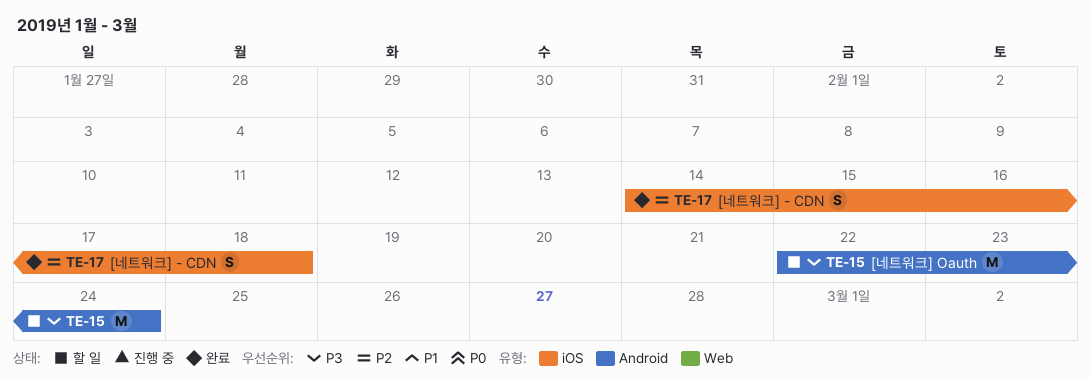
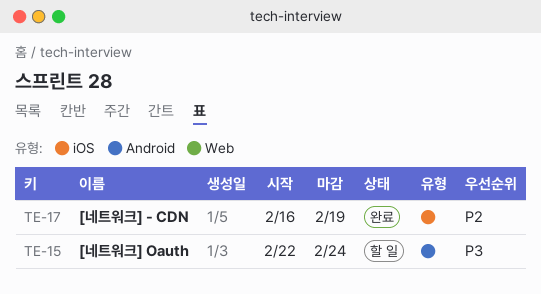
TE-17, start: Feb 14 -> Feb 16
TE-17, due: Feb 18 -> Feb 19

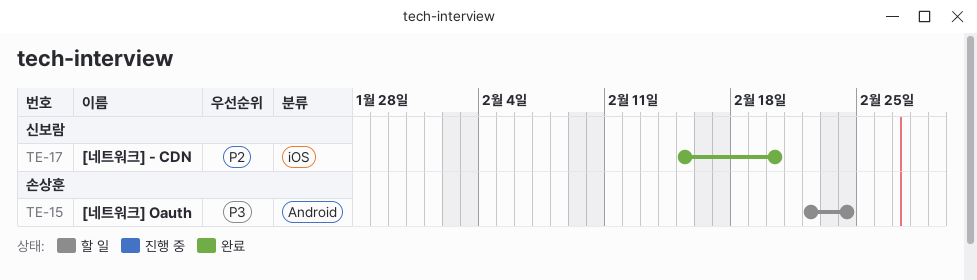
TE-17, start: Feb 16 -> Feb 15
TE-17, due: Feb 19 -> Feb 20

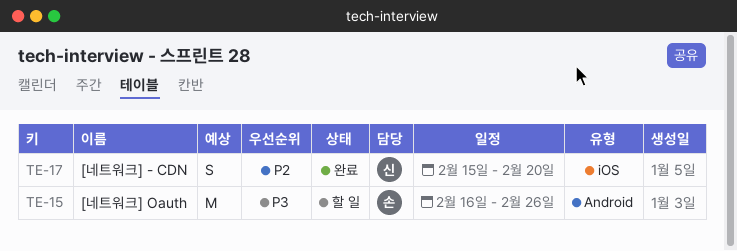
TE-15, start: Feb 22 -> Feb 16
TE-15, due: Feb 24 -> Feb 26

